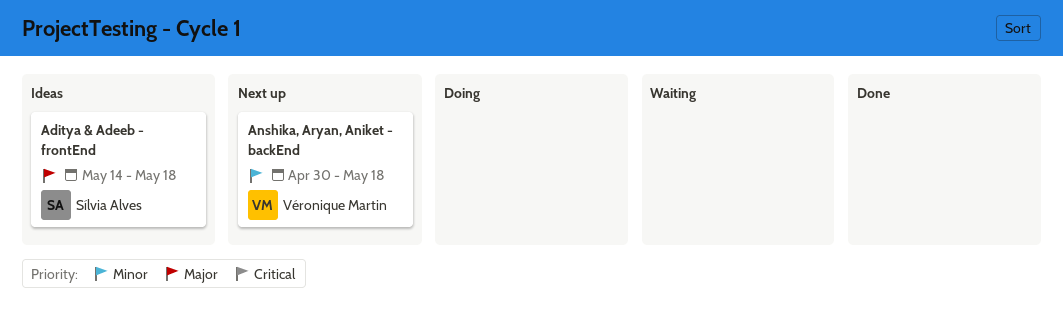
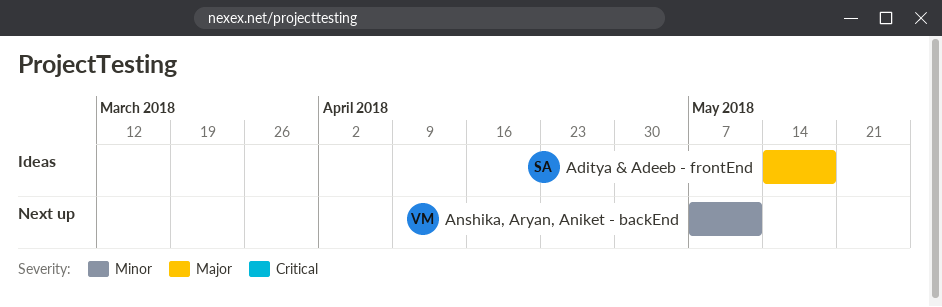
Anshika, Aryan, Aniket - backEnd, start: Apr 30 -> May 7
Anshika, Aryan, Aniket - backEnd, due: May 18 -> May 11

